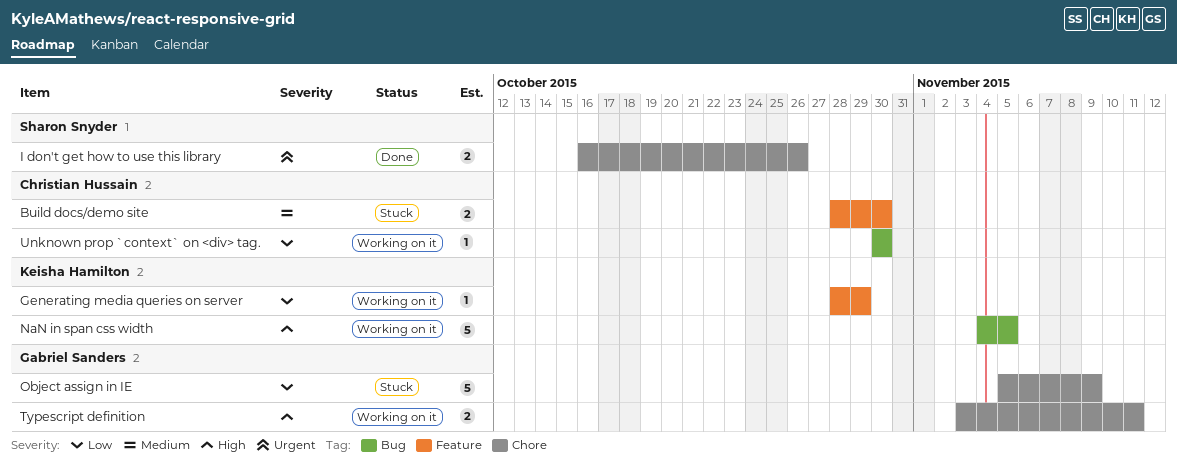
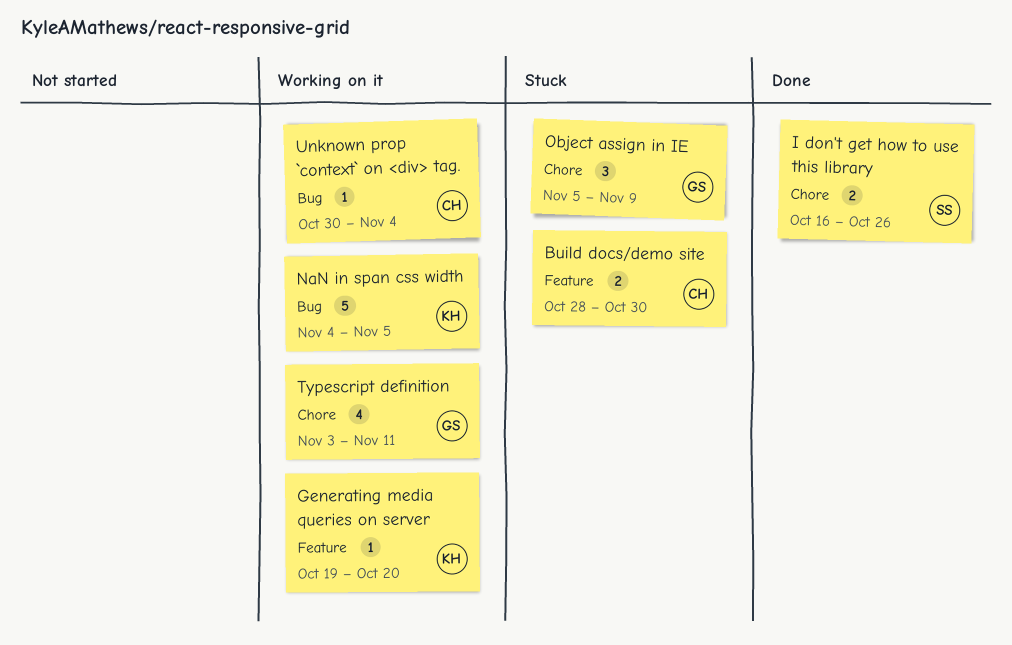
Generating media queries on server, start: Oct 28 -> Oct 19
Generating media queries on server, due: Oct 29 -> Oct 20
Object assign in IE, estimate: 5 -> 3
Typescript definition, estimate: 2 -> 4
Unknown prop `context` on <div> tag., due: Oct 30 -> Nov 4

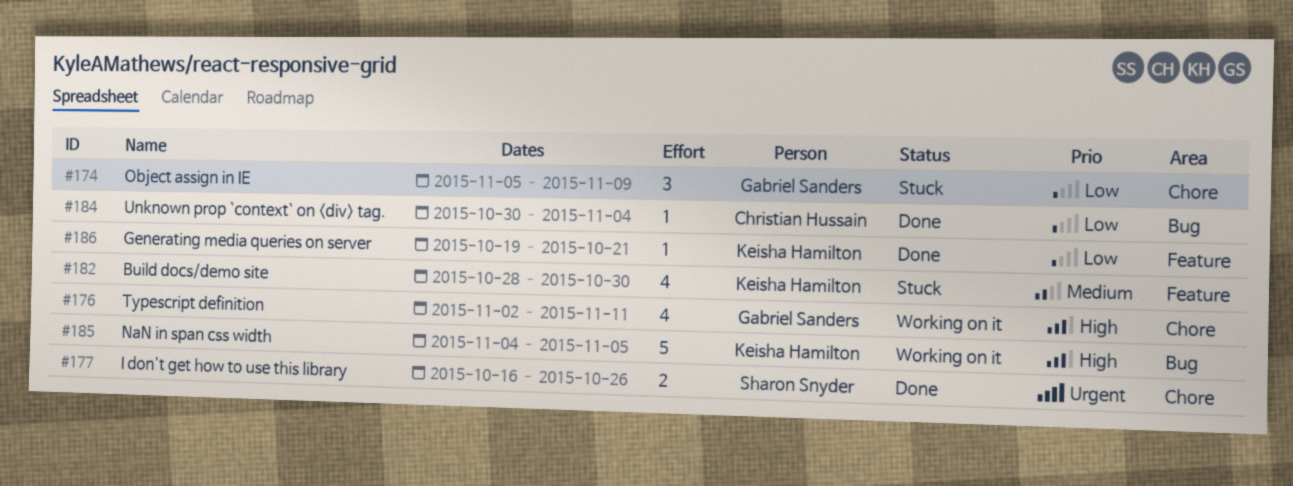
Build docs/demo site, owner: Christian Hussain -> Keisha Hamilton
Build docs/demo site, estimate: 2 -> 4
Generating media queries on server, status: Working on it -> Done
Generating media queries on server, due: Oct 20 -> Oct 21
Typescript definition, start: Nov 3 -> Nov 2
Unknown prop `context` on <div> tag., status: Working on it -> Done

